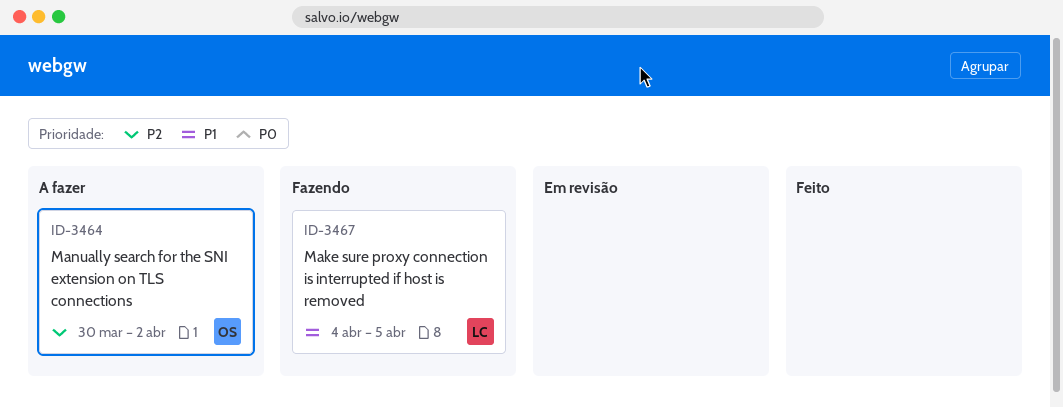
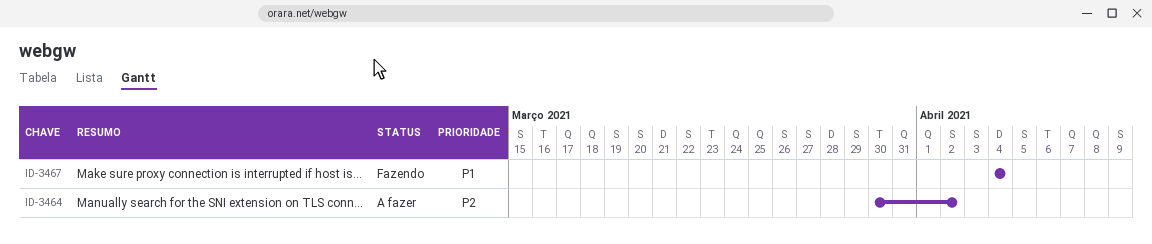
ID-3467, due: Apr 5 -> Apr 4

